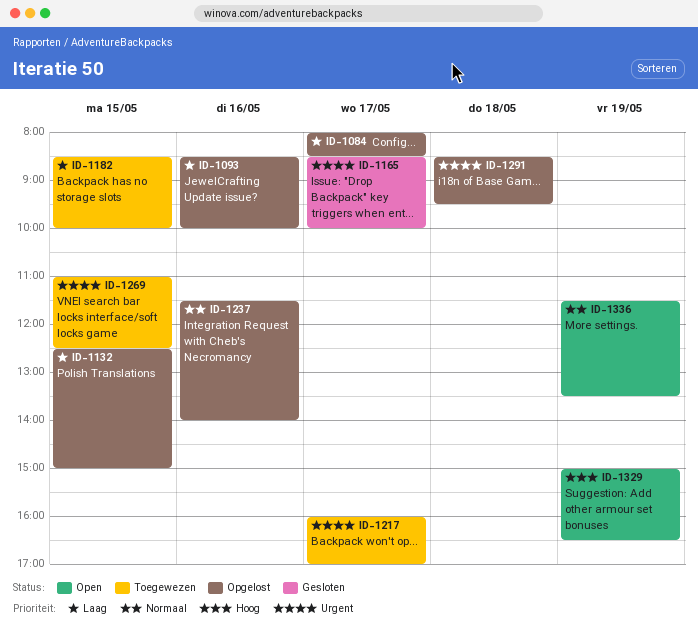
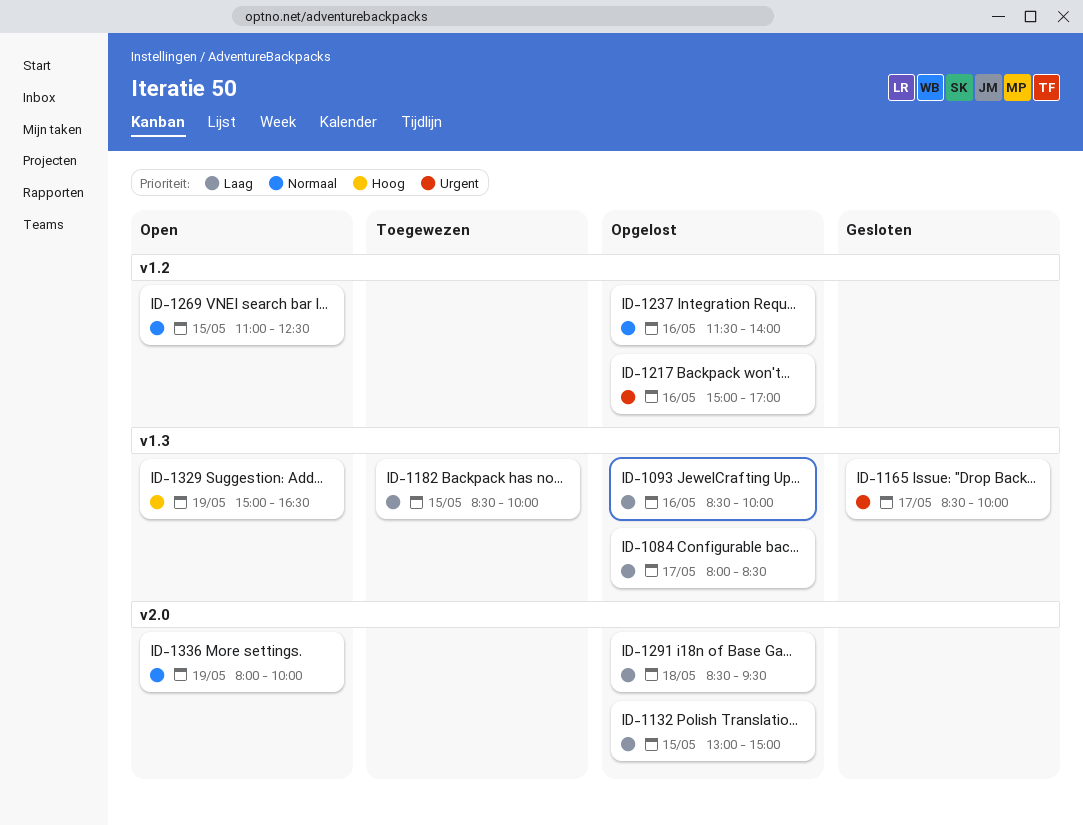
ID-1132, begins: 12:30 -> 13:00
ID-1217, status: Toegewezen -> Opgelost
ID-1217, day: May 17 -> May 16
ID-1217, begins: 16:00 -> 15:00
ID-1269, status: Toegewezen -> Open
ID-1269, priority: Urgent -> Normaal
ID-1291, priority: Urgent -> Laag
ID-1336, begins: 11:30 -> 08:00
ID-1336, ends: 13:30 -> 10:00

